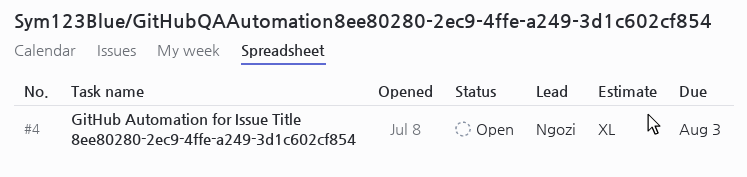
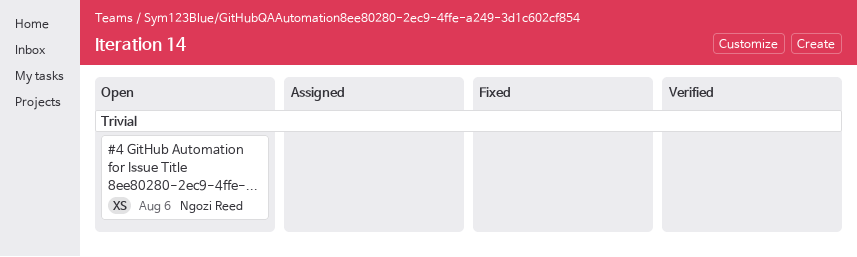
#4, estimate: XL -> XS
#4, due: Aug 3 -> Aug 6

